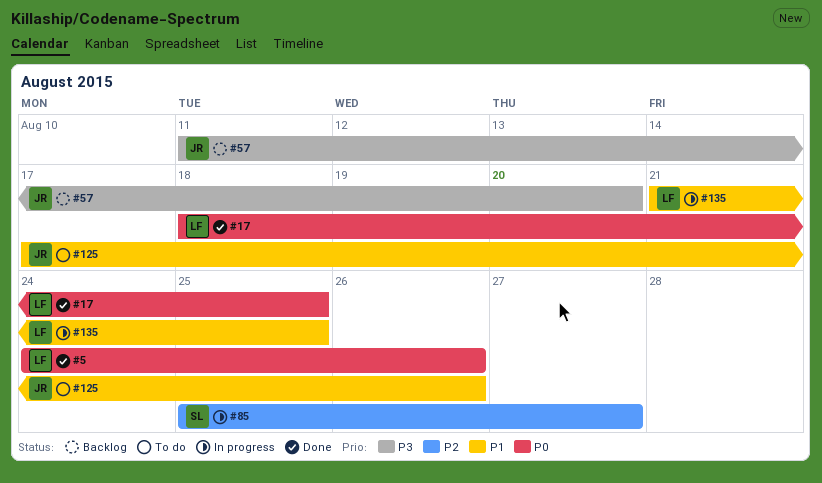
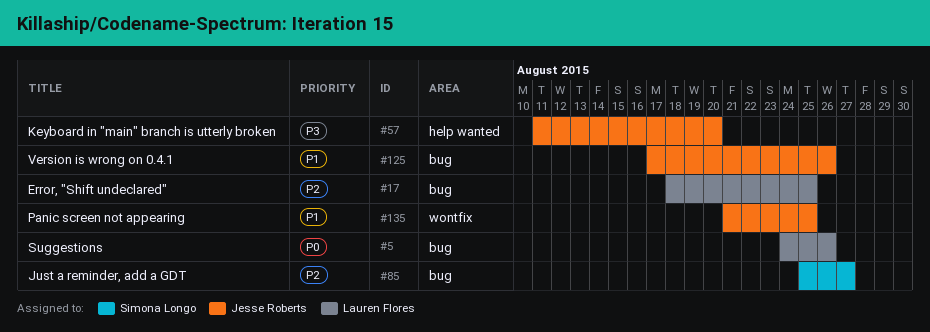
#17, priority: P0 -> P2
#135, owner: Lauren Flores -> Jesse Roberts

